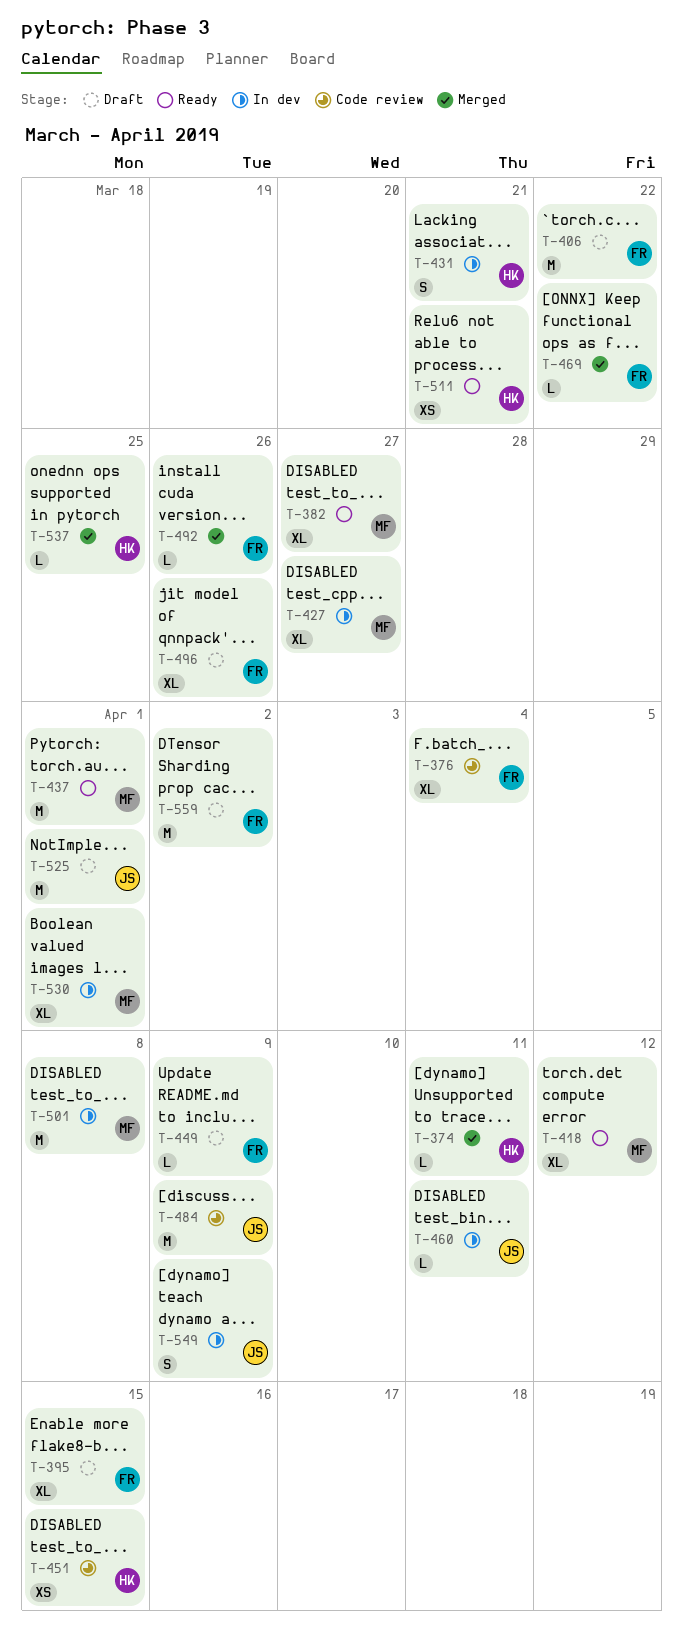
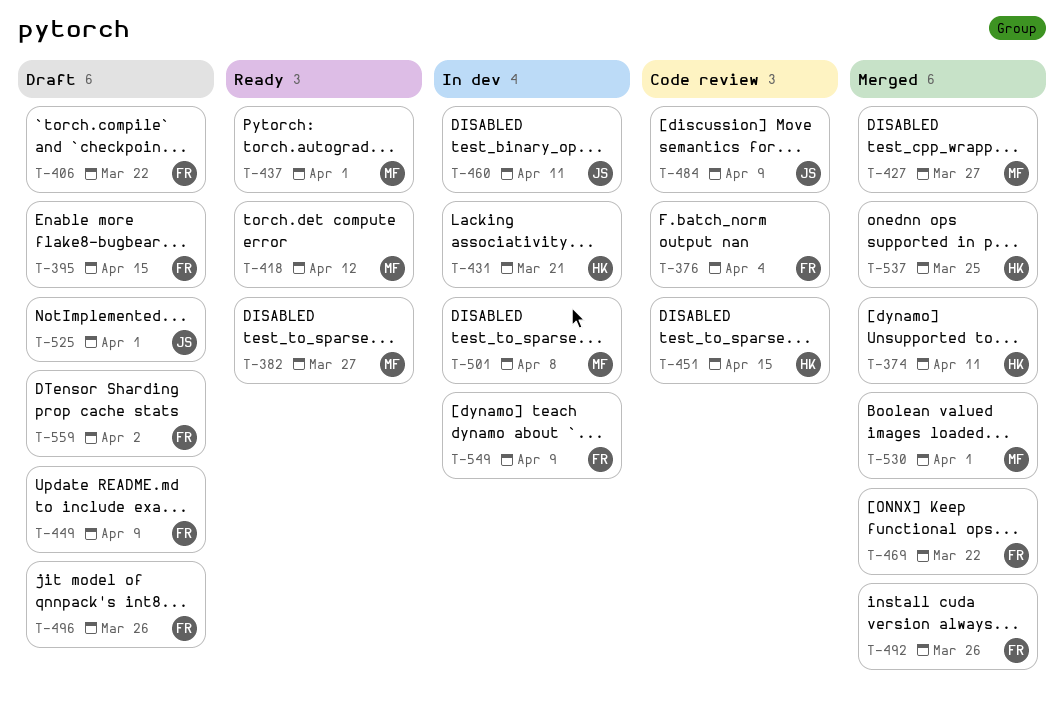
T-427, status: In dev -> Merged
T-511: present -> none
T-530, status: In dev -> Merged
T-549, owner: JS -> FR

